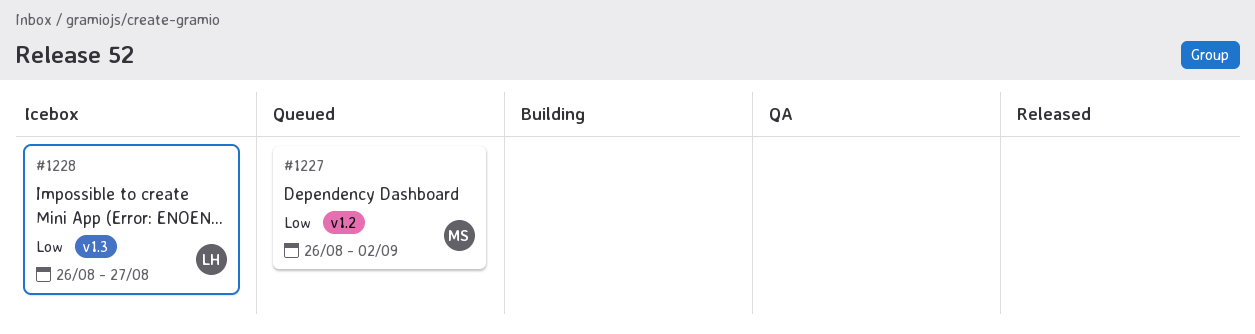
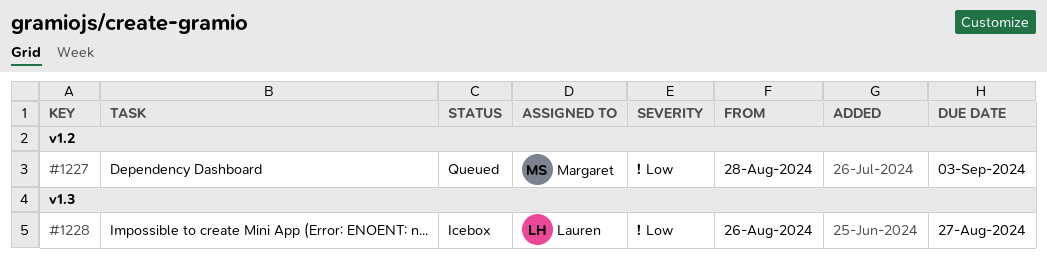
#1227, start: Aug 26 -> Aug 28
#1227, due: Sep 2 -> Sep 3

